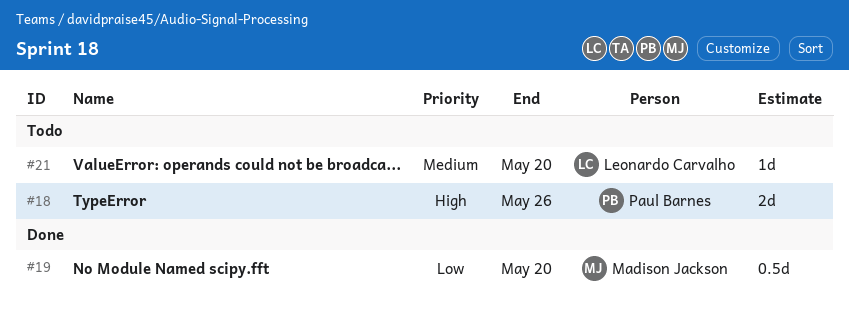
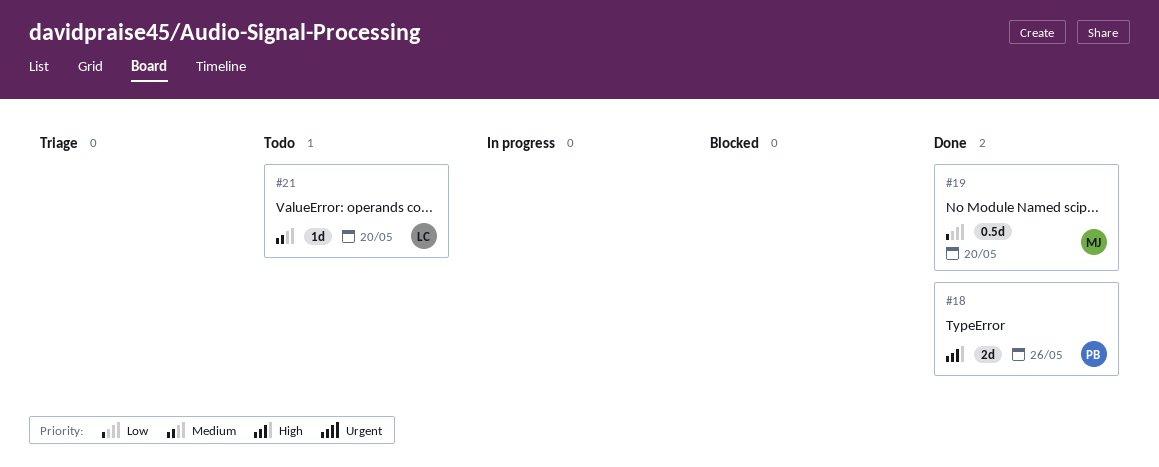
#18, status: Todo -> Done

